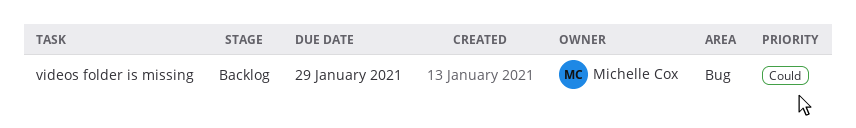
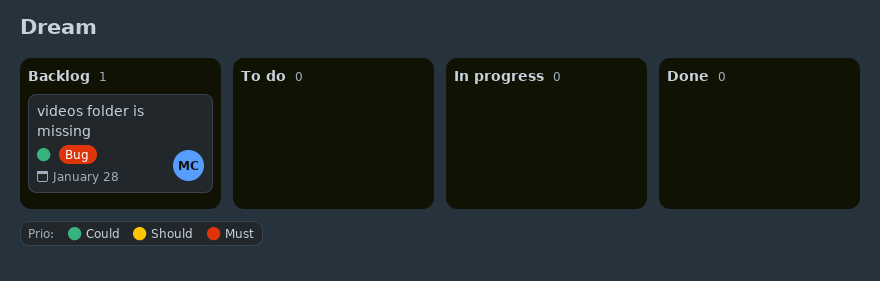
videos folder is missing, due: Jan 29 -> Jan 28

